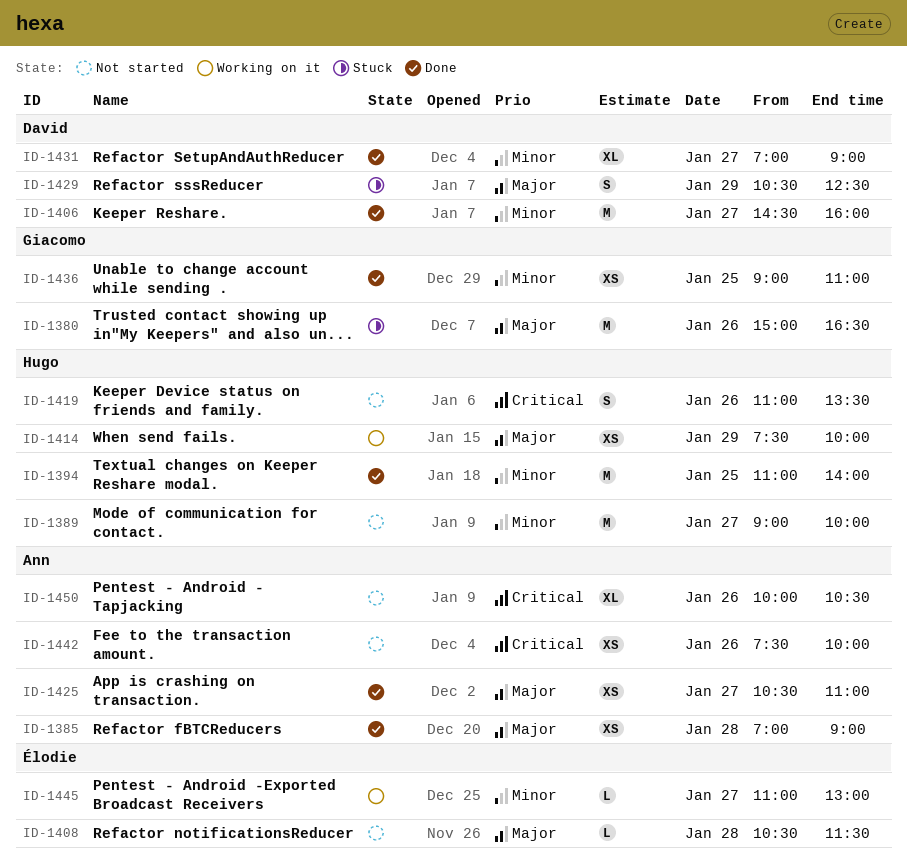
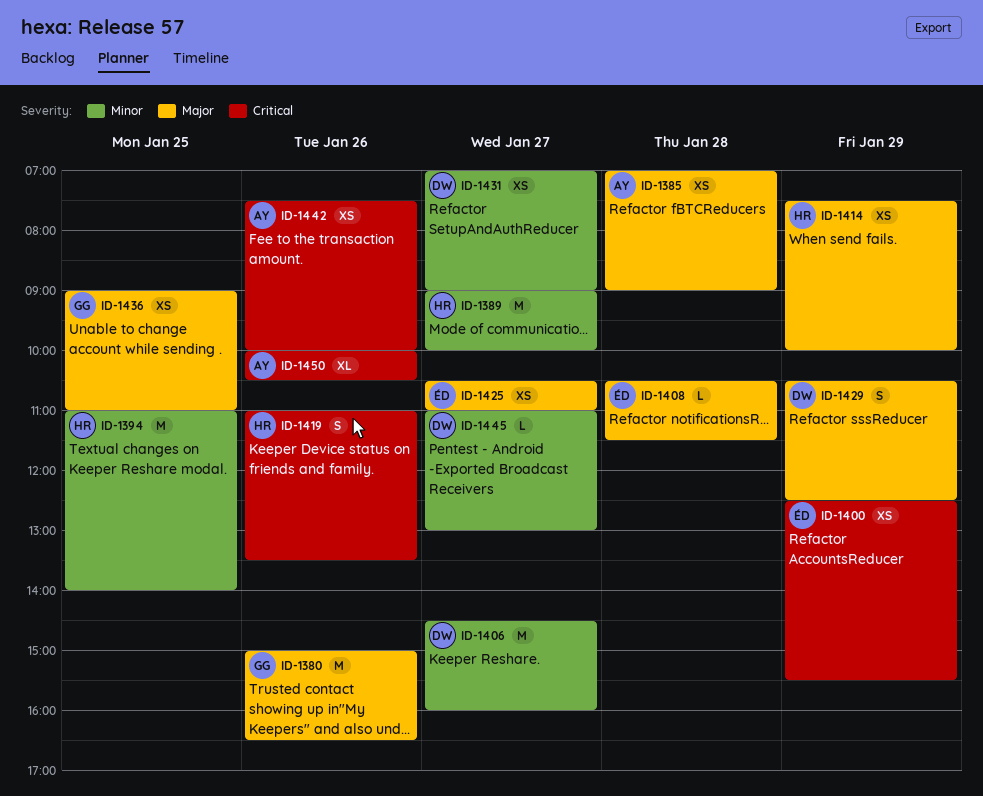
ID-1400: none -> present
ID-1425, owner: Ann -> Élodie
ID-1431, estimate: XL -> XS
ID-1436, priority: Minor -> Major
ID-1445, owner: Élodie -> David

